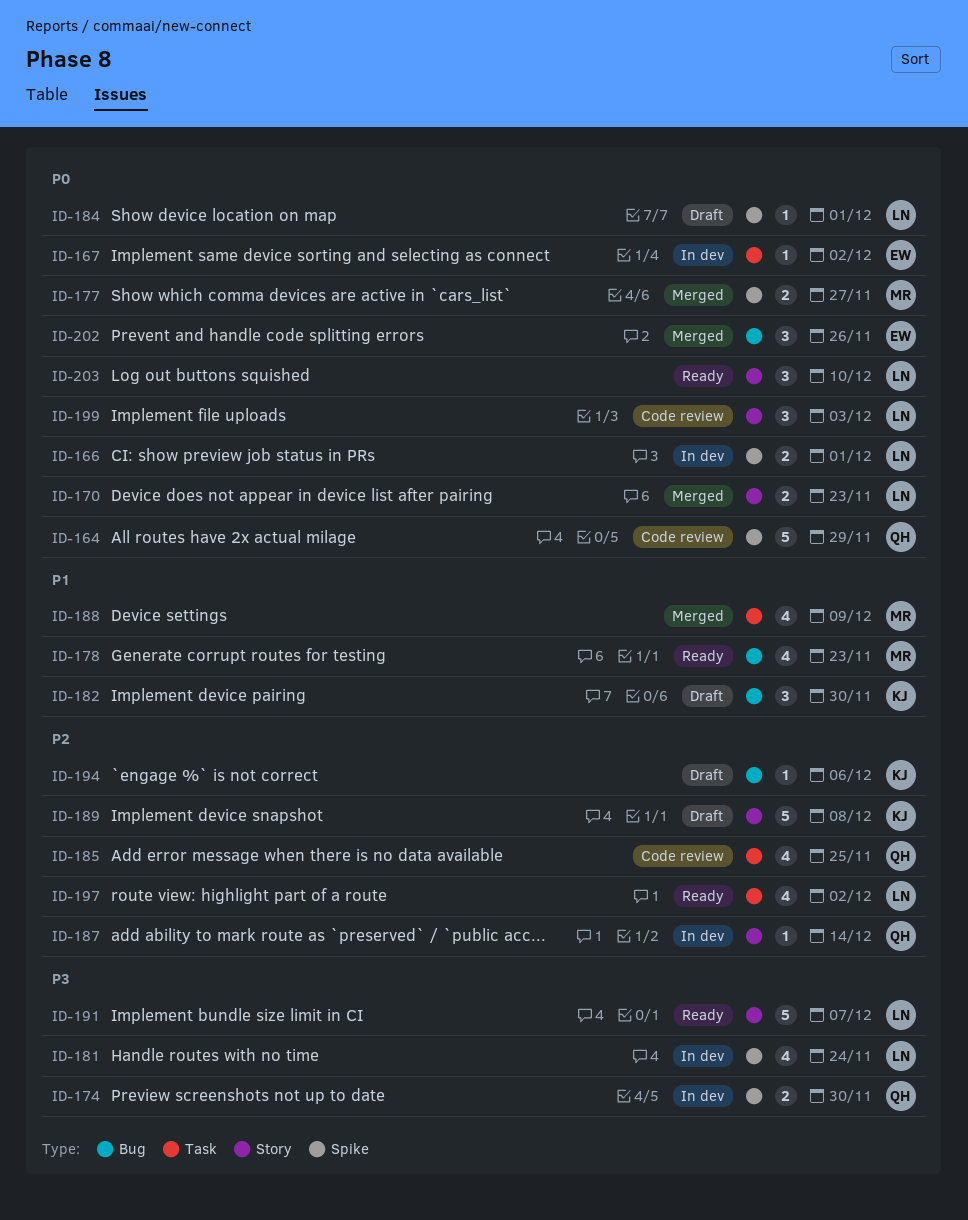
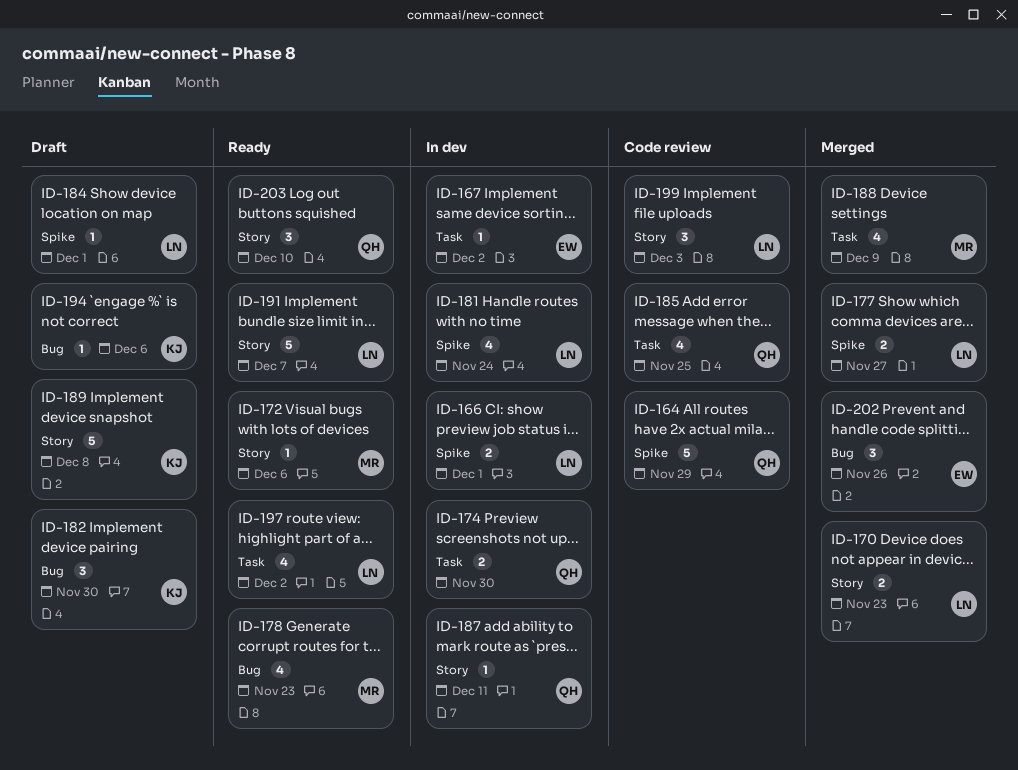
ID-172: none -> present
ID-174, label: Spike -> Task
ID-177, owner: MR -> LN
ID-187, due: Dec 14 -> Dec 11
ID-203, owner: LN -> QH

